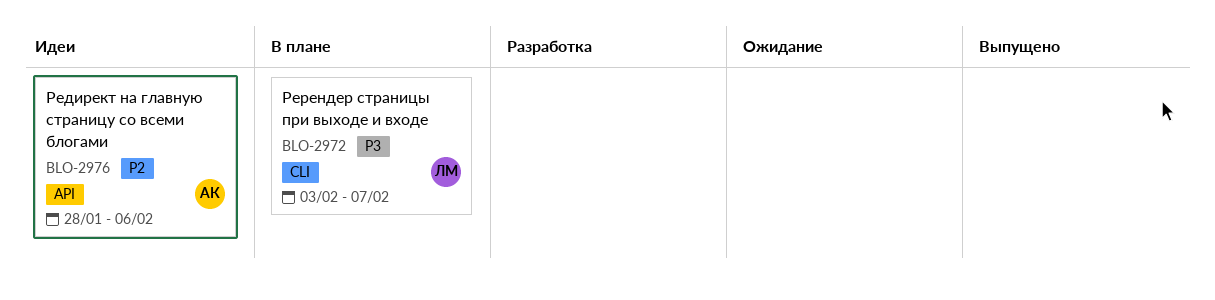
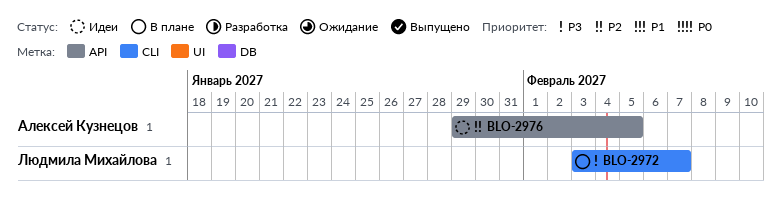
BLO-2976, start: Jan 28 -> Jan 29
BLO-2976, due: Feb 6 -> Feb 5

